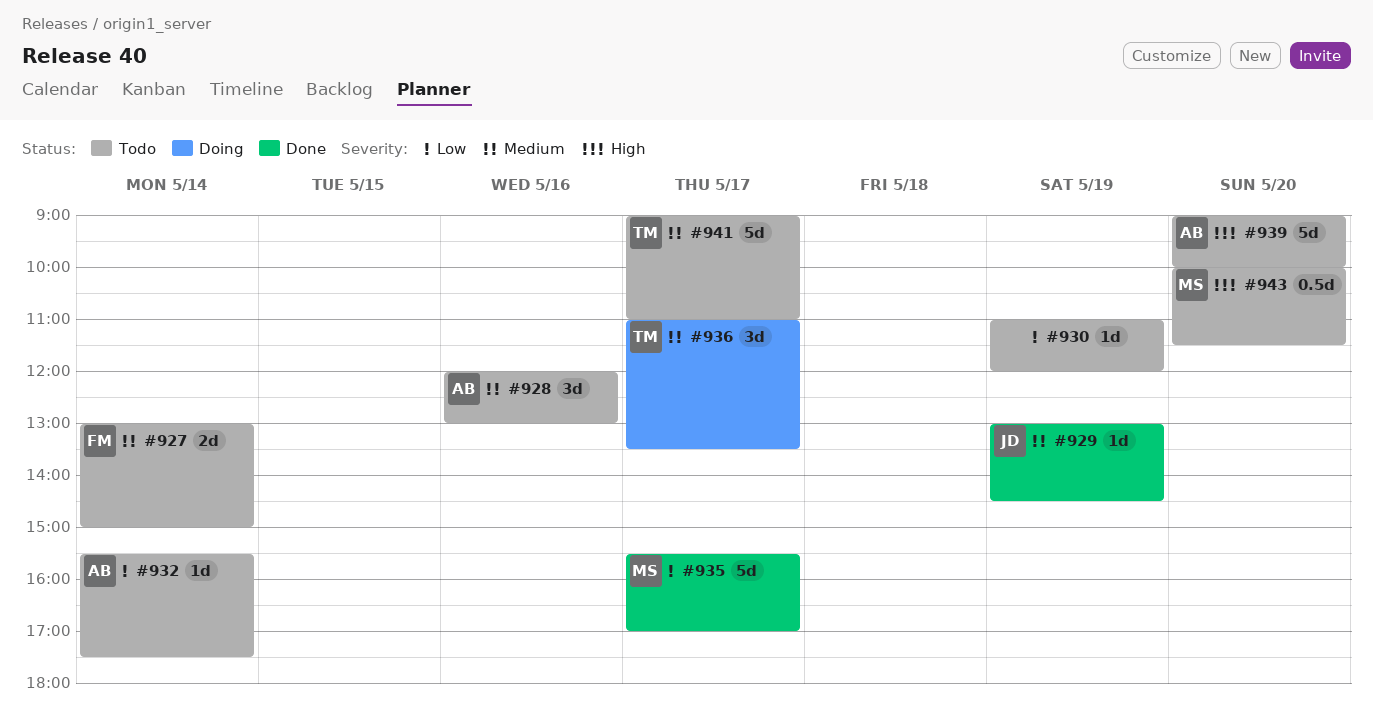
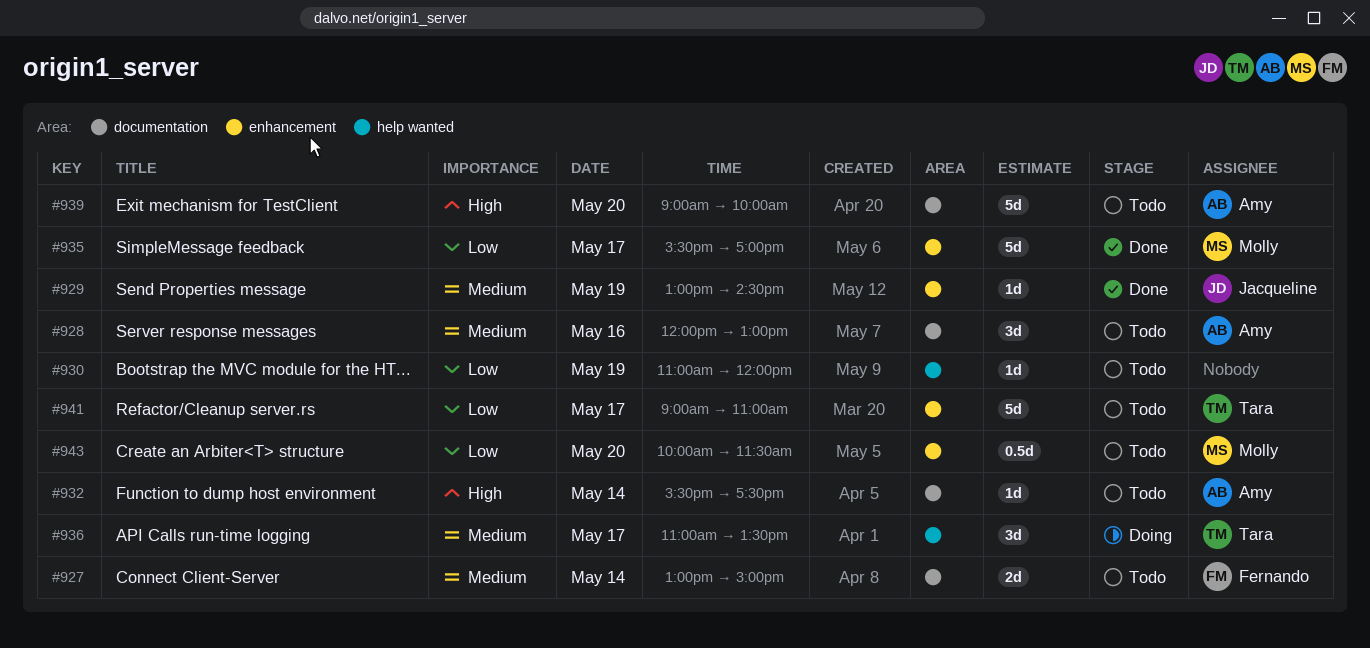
#932, priority: Low -> High
#941, priority: Medium -> Low
#943, priority: High -> Low

